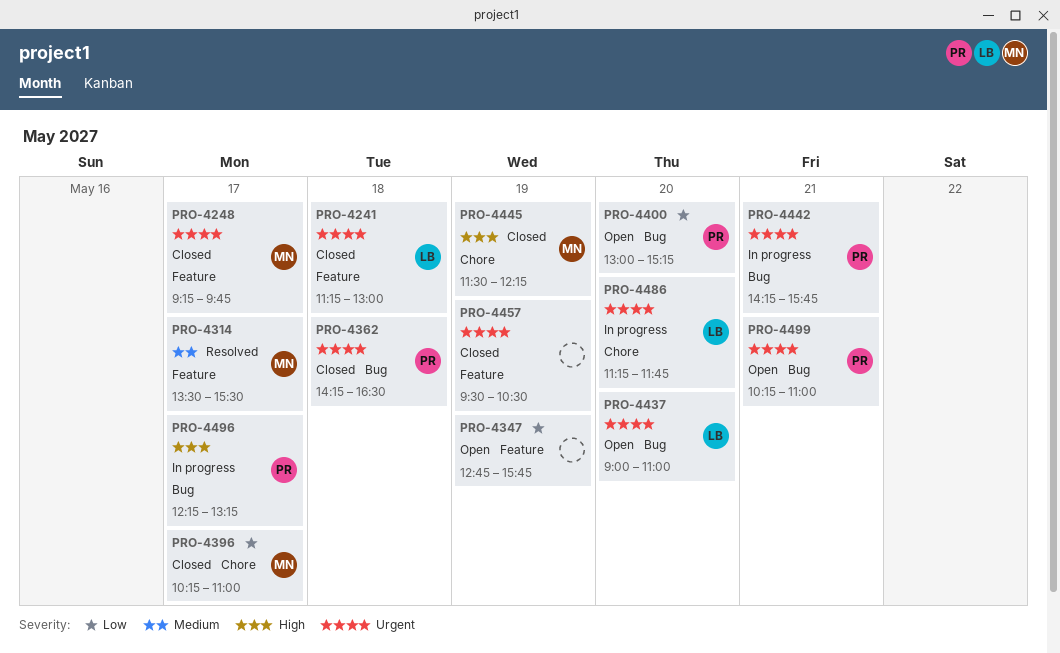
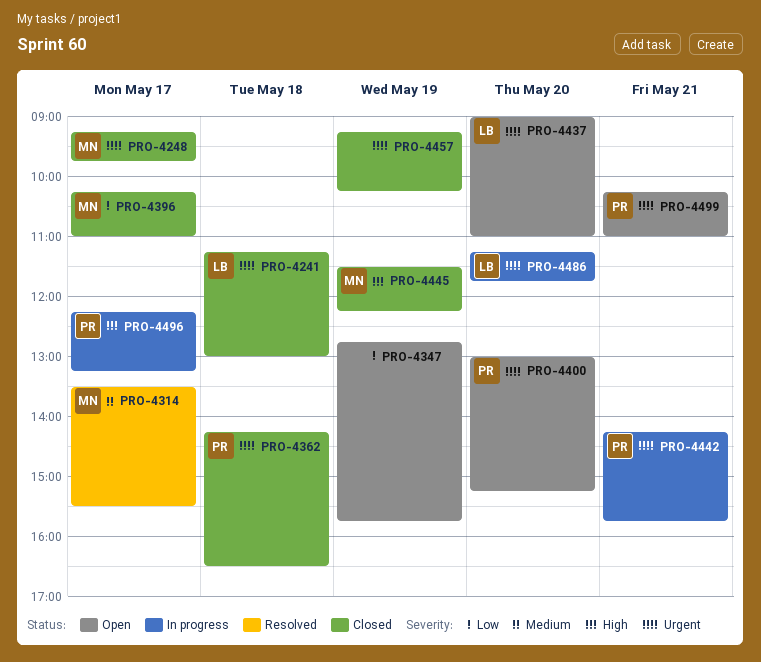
PRO-4400, priority: Low -> Urgent
PRO-4457, begins: 09:30 -> 09:15
PRO-4457, ends: 10:30 -> 10:15

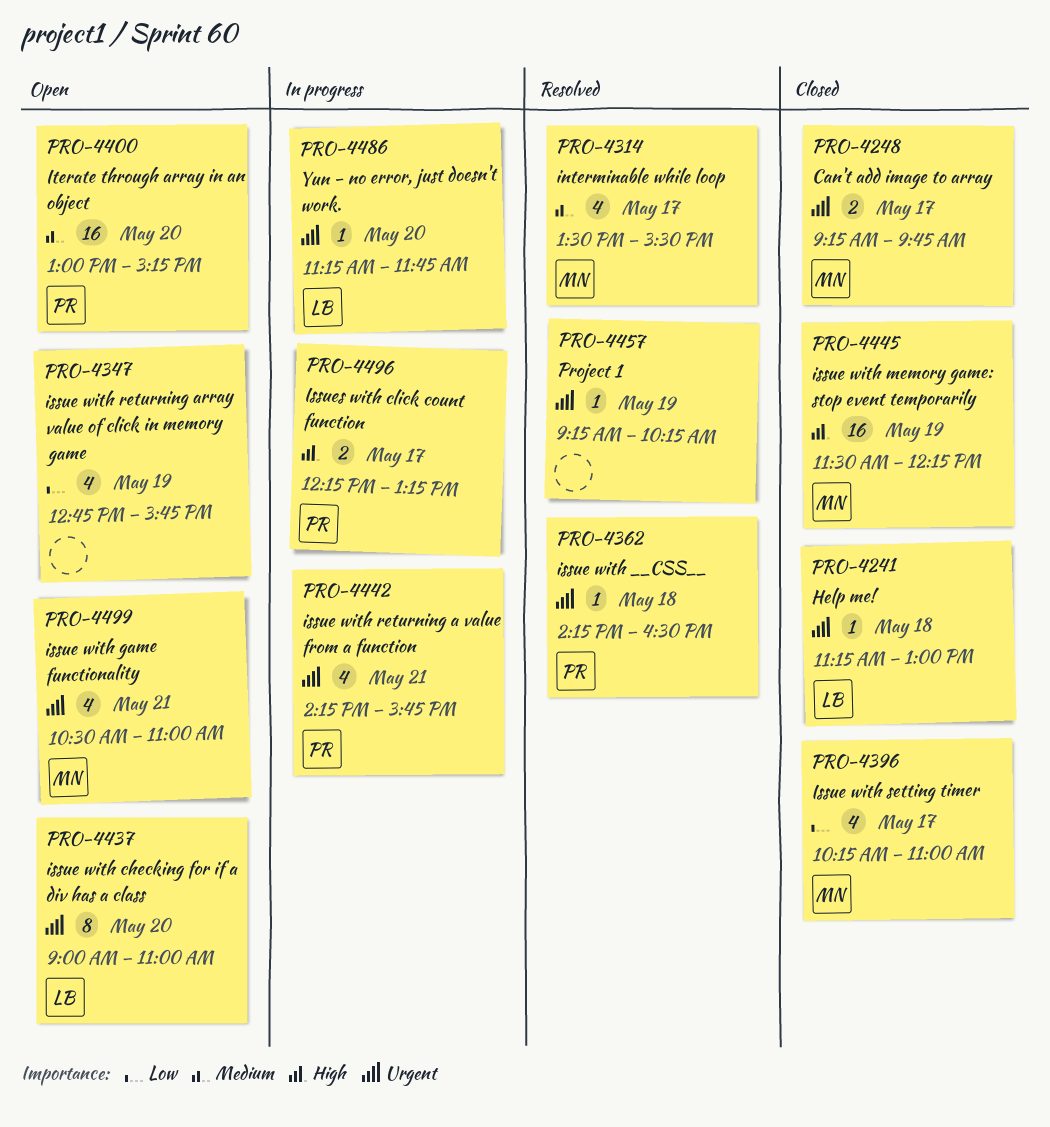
PRO-4362, status: Closed -> Resolved
PRO-4400, priority: Urgent -> Medium
PRO-4457, status: Closed -> Resolved
PRO-4499, owner: PR -> MN
PRO-4499, begins: 10:15 -> 10:30

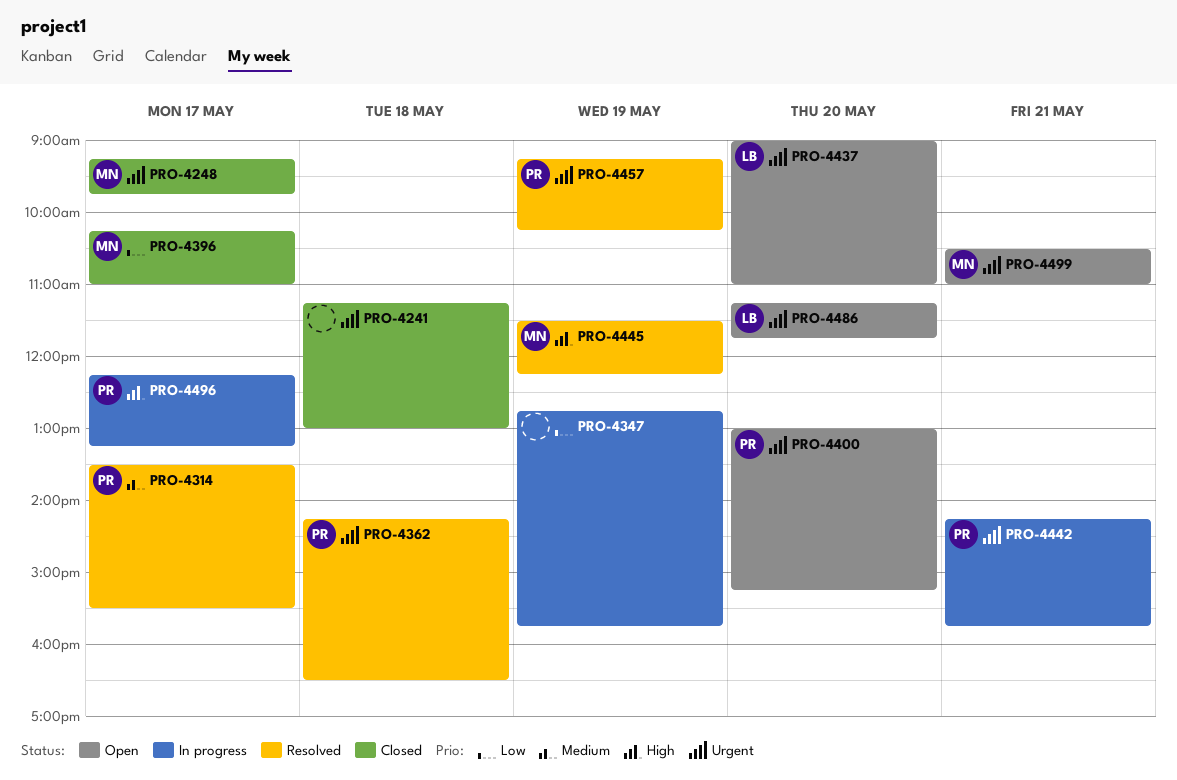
PRO-4241, owner: LB -> none
PRO-4314, owner: MN -> PR
PRO-4347, status: Open -> In progress
PRO-4400, priority: Medium -> Urgent
PRO-4445, status: Closed -> Resolved
PRO-4457, owner: none -> PR
PRO-4486, status: In progress -> Open

